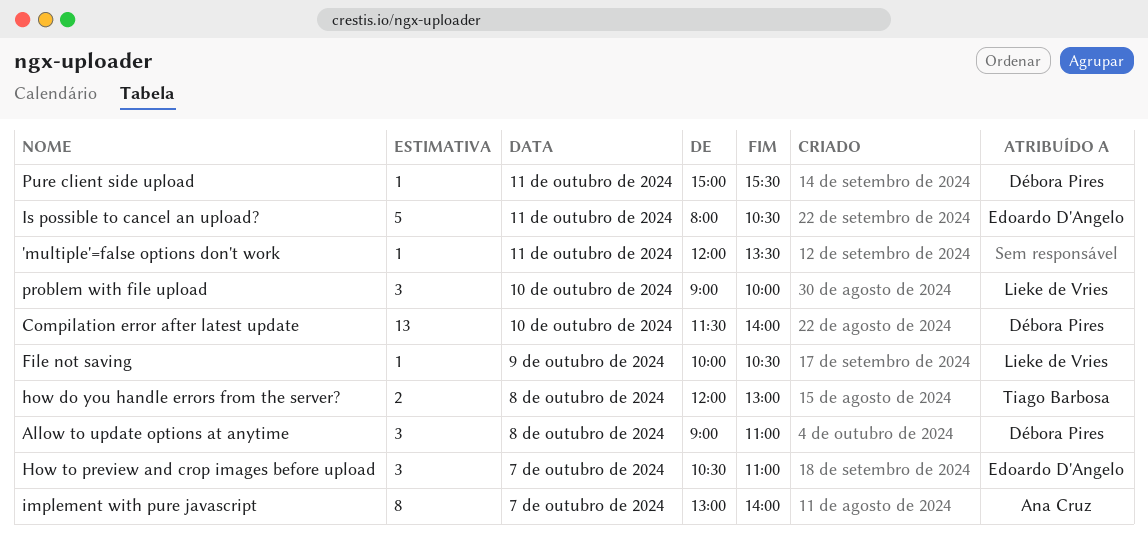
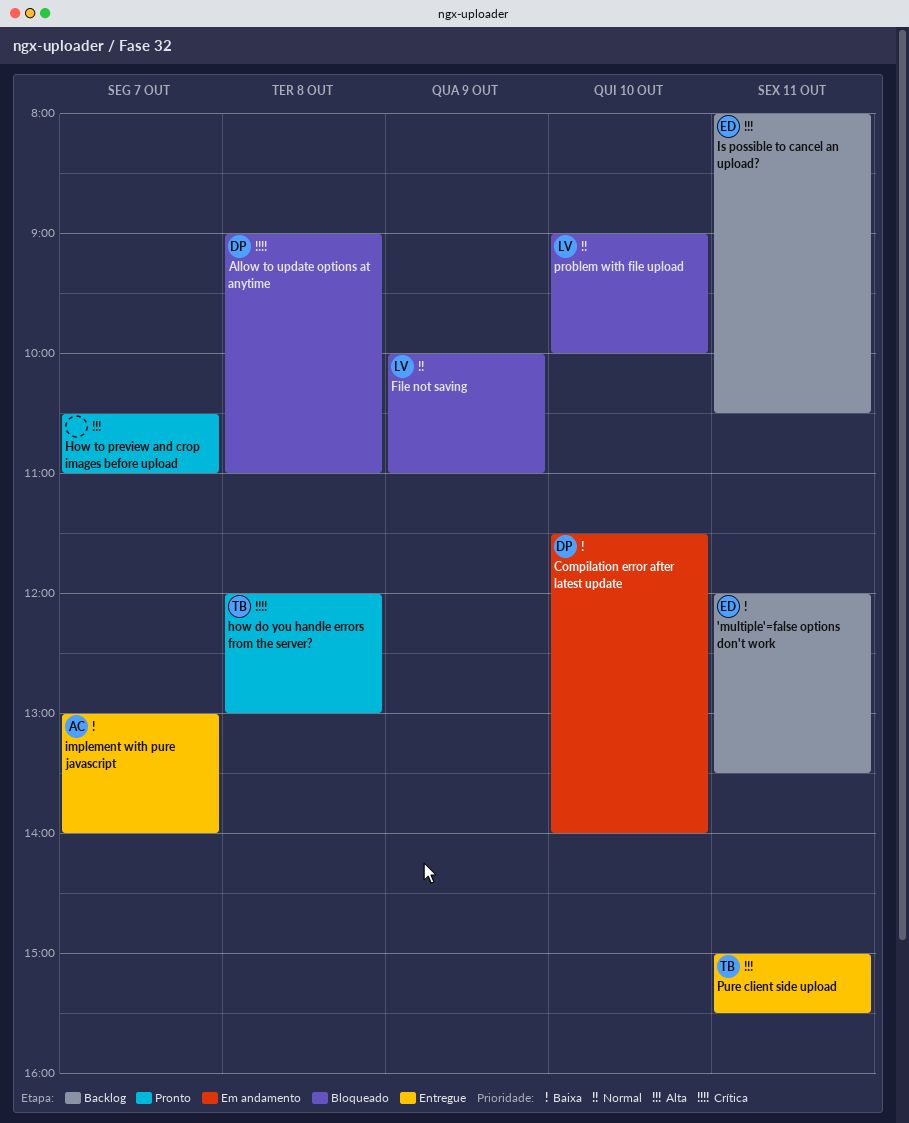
'multiple'=false options don't work, owner: none -> Edoardo D'Angelo
File not saving, ends: 10:30 -> 11:00
How to preview and crop images before upload, owner: Edoardo D'Angelo -> none
Pure client side upload, owner: Débora Pires -> Tiago Barbosa

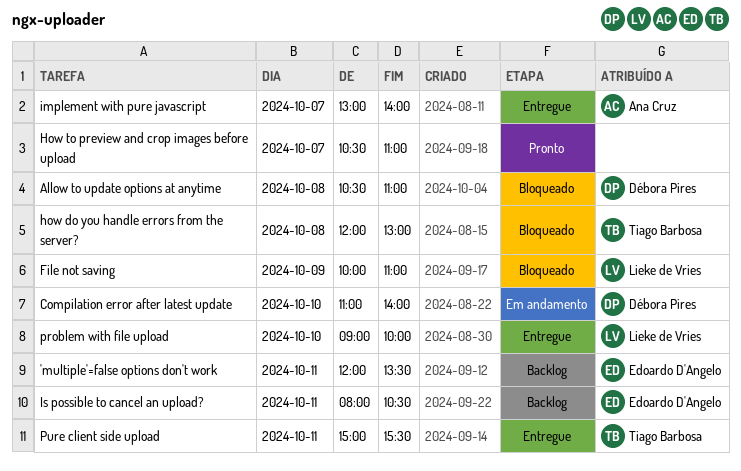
Allow to update options at anytime, begins: 09:00 -> 10:30
Compilation error after latest update, begins: 11:30 -> 11:00
how do you handle errors from the server?, status: Pronto -> Bloqueado
problem with file upload, status: Bloqueado -> Entregue

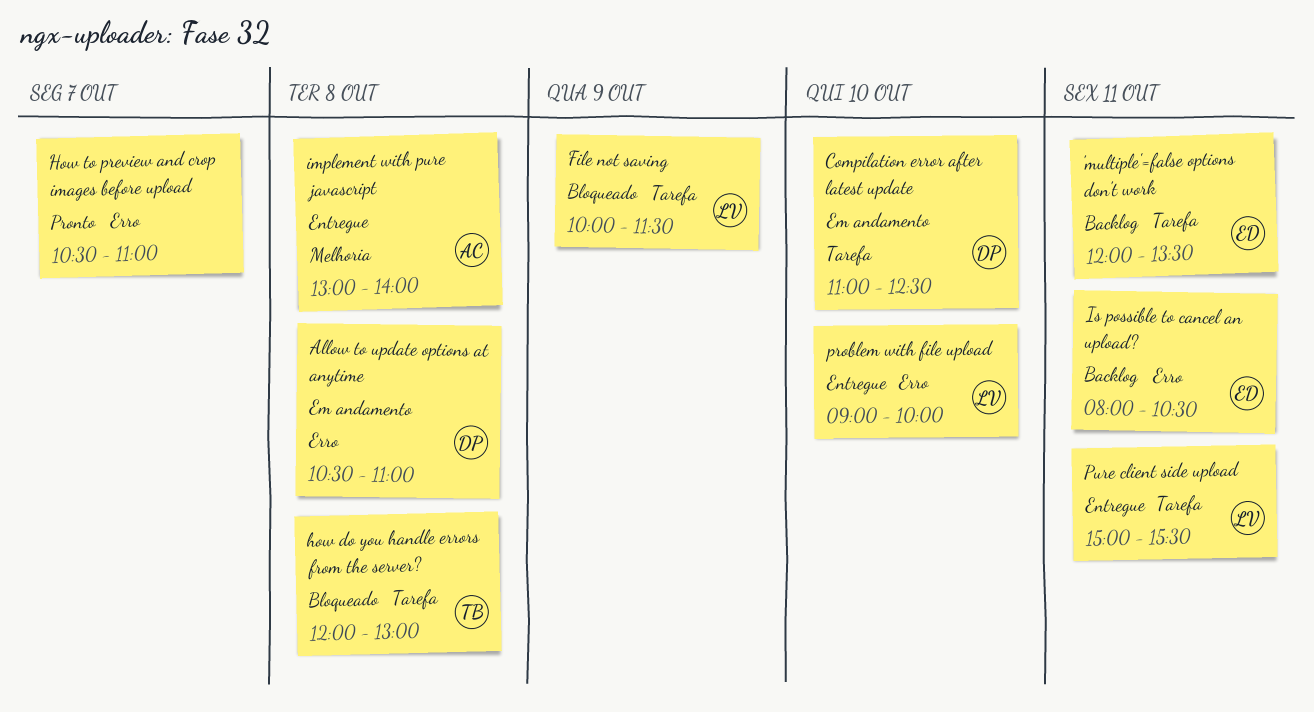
Allow to update options at anytime, status: Bloqueado -> Em andamento
Compilation error after latest update, ends: 14:00 -> 12:30
File not saving, ends: 11:00 -> 11:30
implement with pure javascript, day: Oct 7 -> Oct 8
Pure client side upload, owner: Tiago Barbosa -> Lieke de Vries

